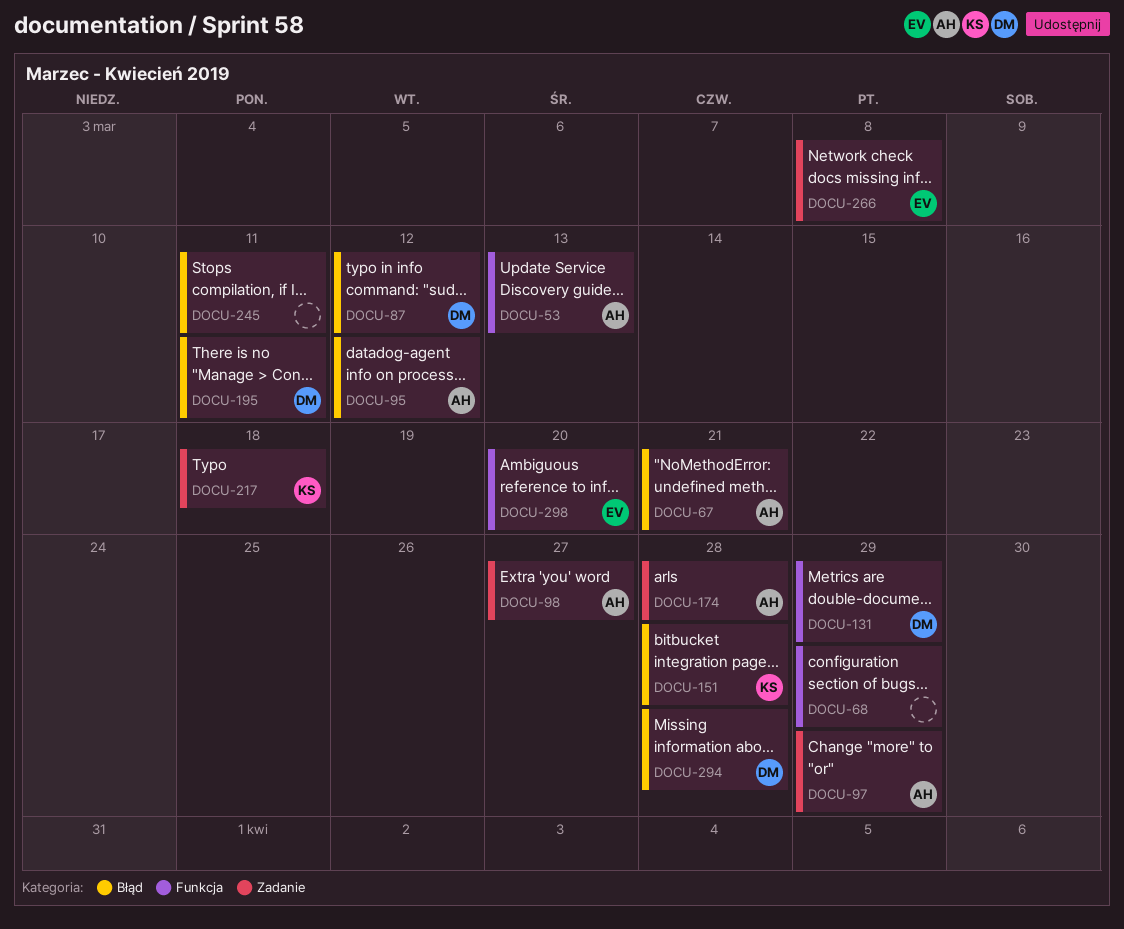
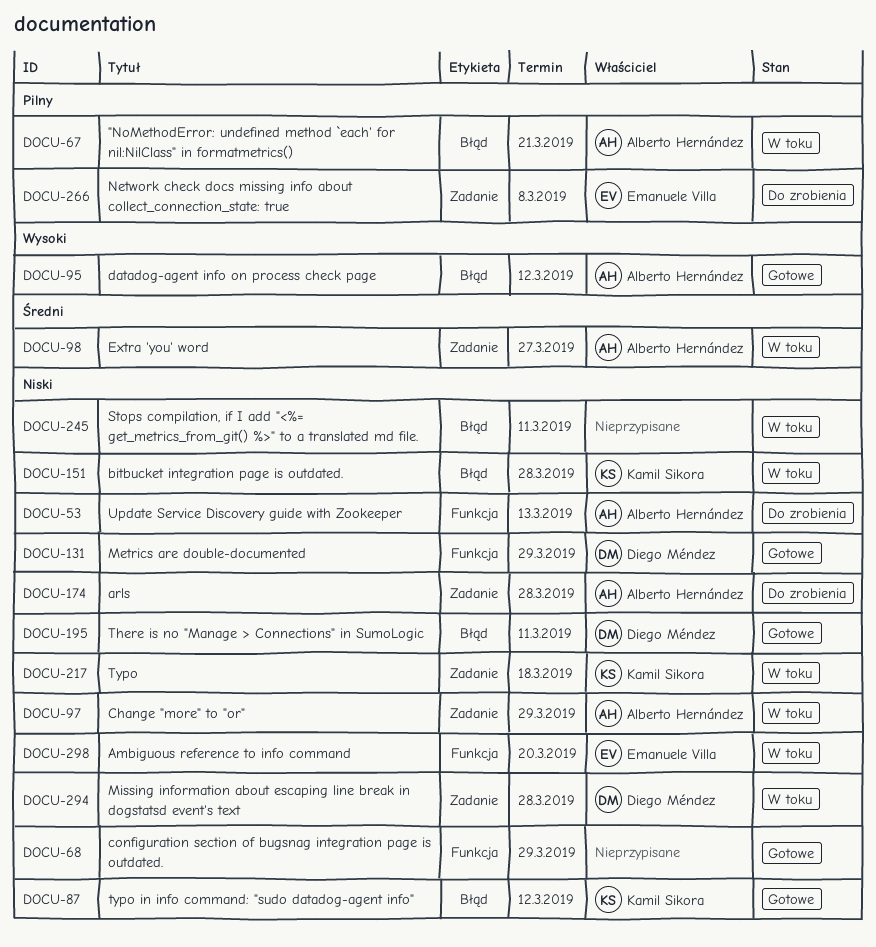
DOCU-87, owner: Diego Méndez -> Kamil Sikora
DOCU-294, label: Błąd -> Zadanie

